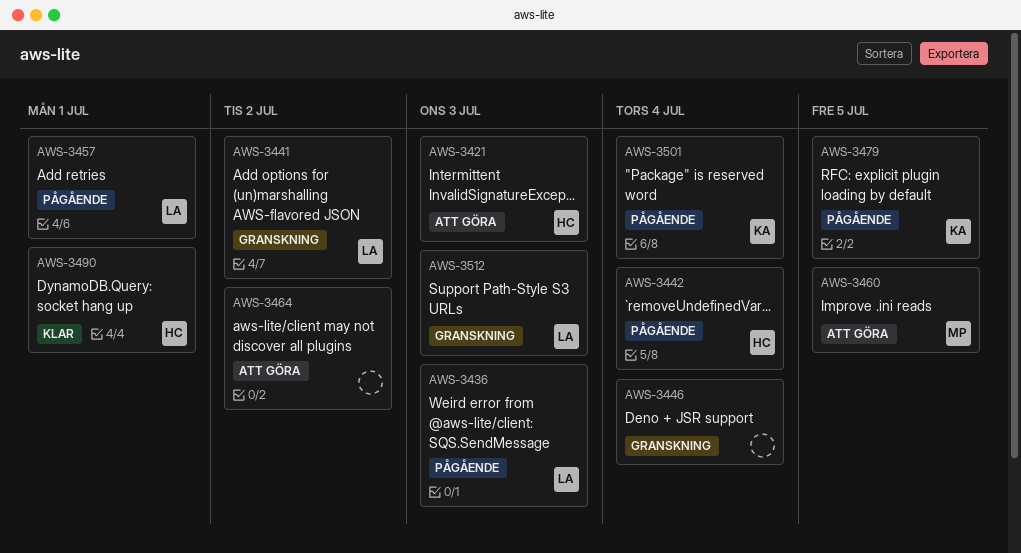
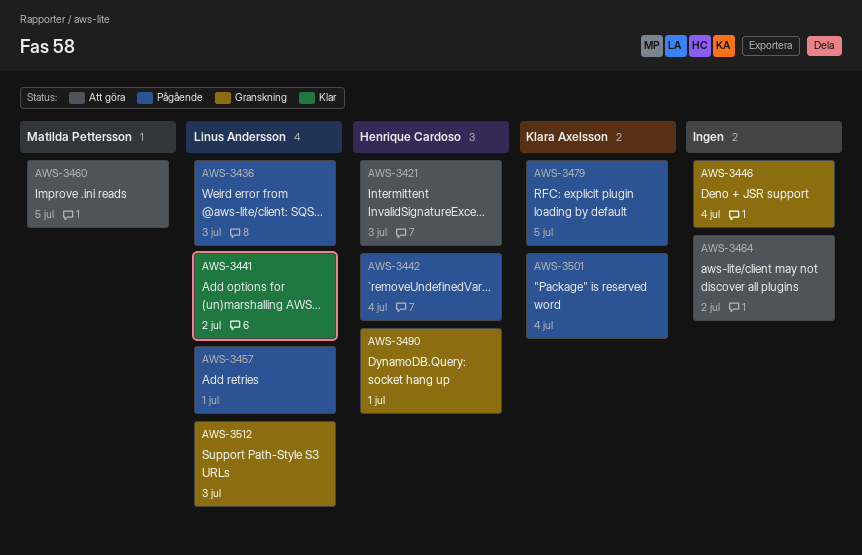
AWS-3441, status: Granskning -> Klar
AWS-3490, status: Klar -> Granskning

